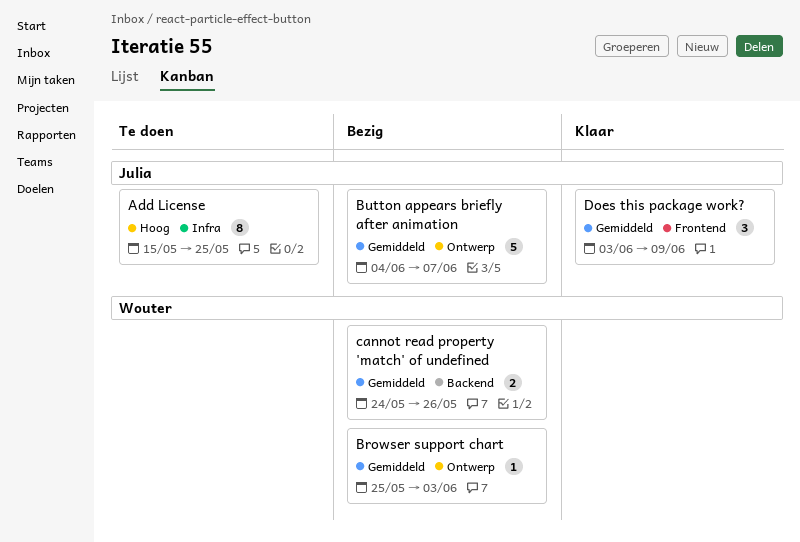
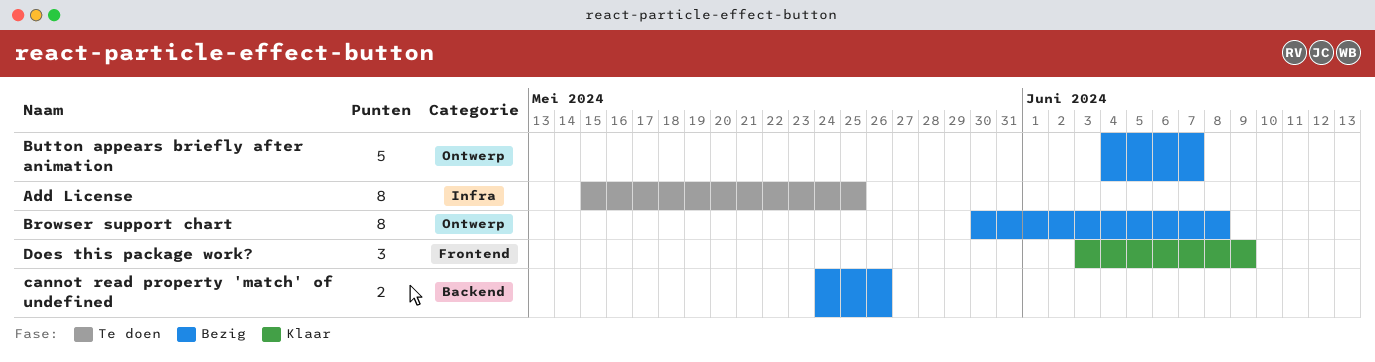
Browser support chart, estimate: 1 -> 8
Browser support chart, start: May 25 -> May 30
Browser support chart, due: Jun 3 -> Jun 8

